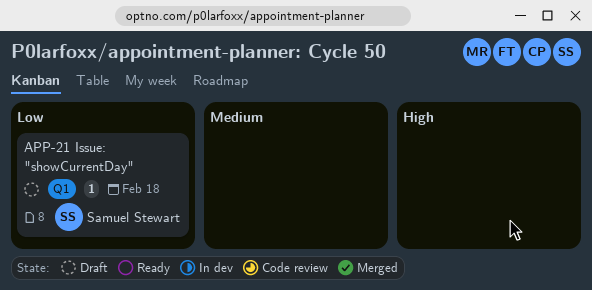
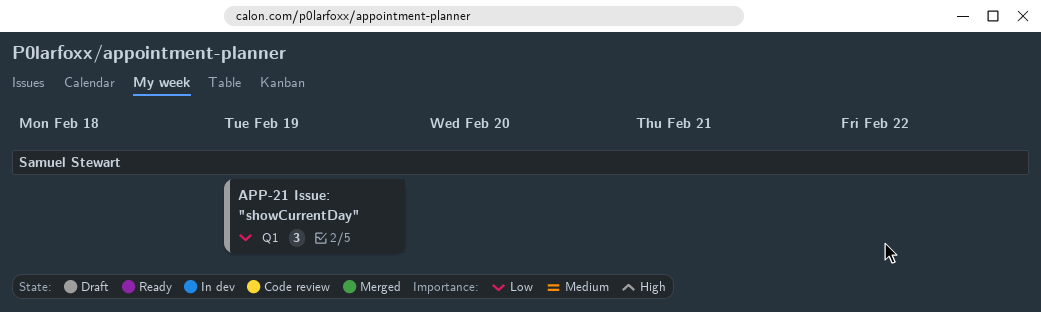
APP-21, estimate: 1 -> 3
APP-21, due: Feb 18 -> Feb 19

